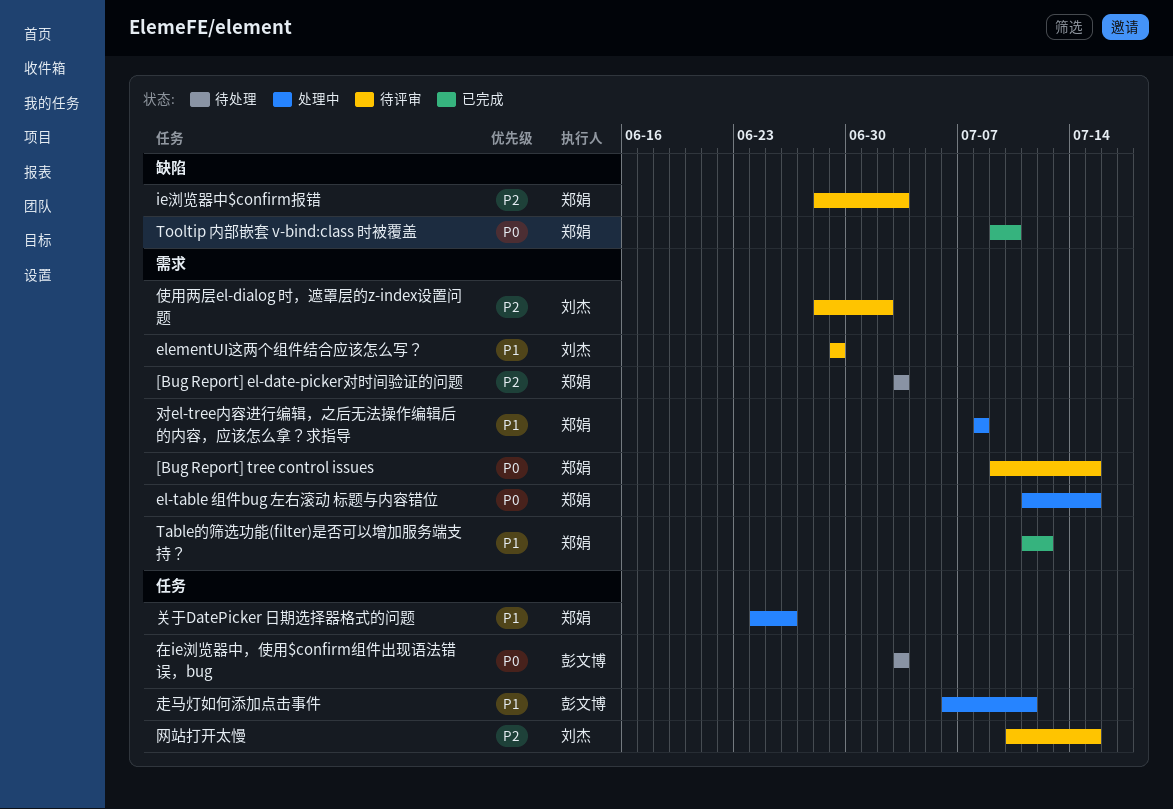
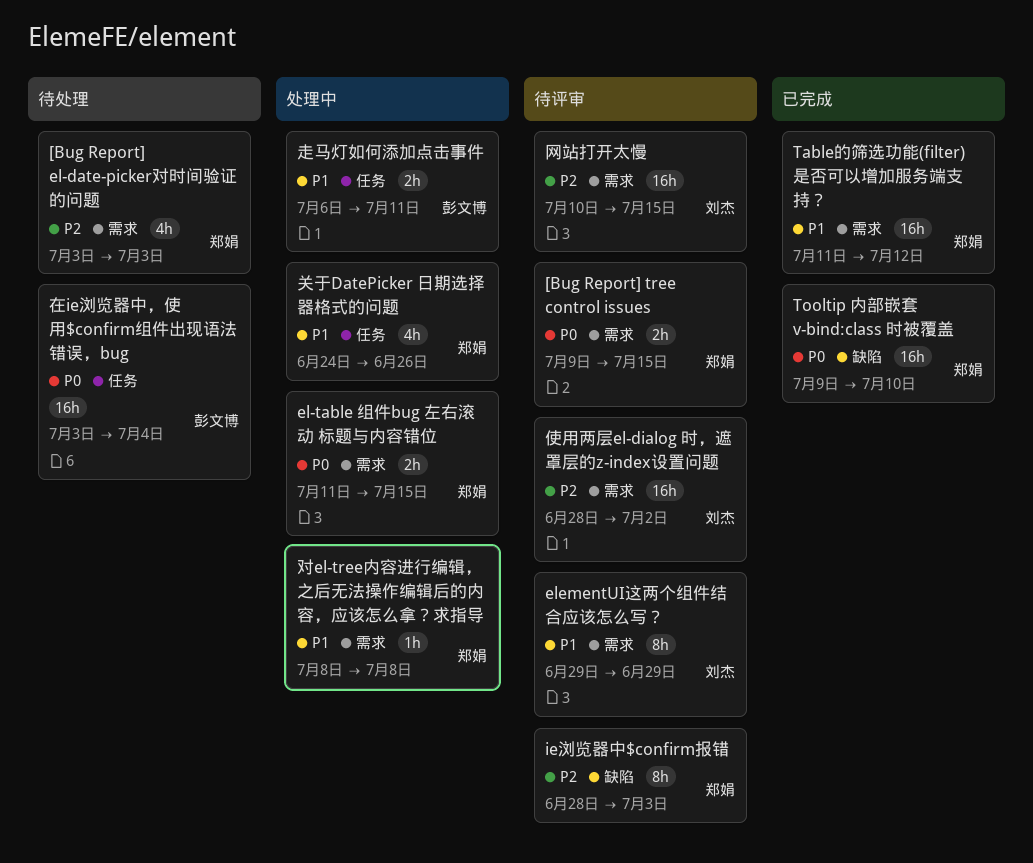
在ie浏览器中，使用$confirm组件出现语法错误，bug, due: Jul 3 -> Jul 4
网站打开太慢, label: 任务 -> 需求

